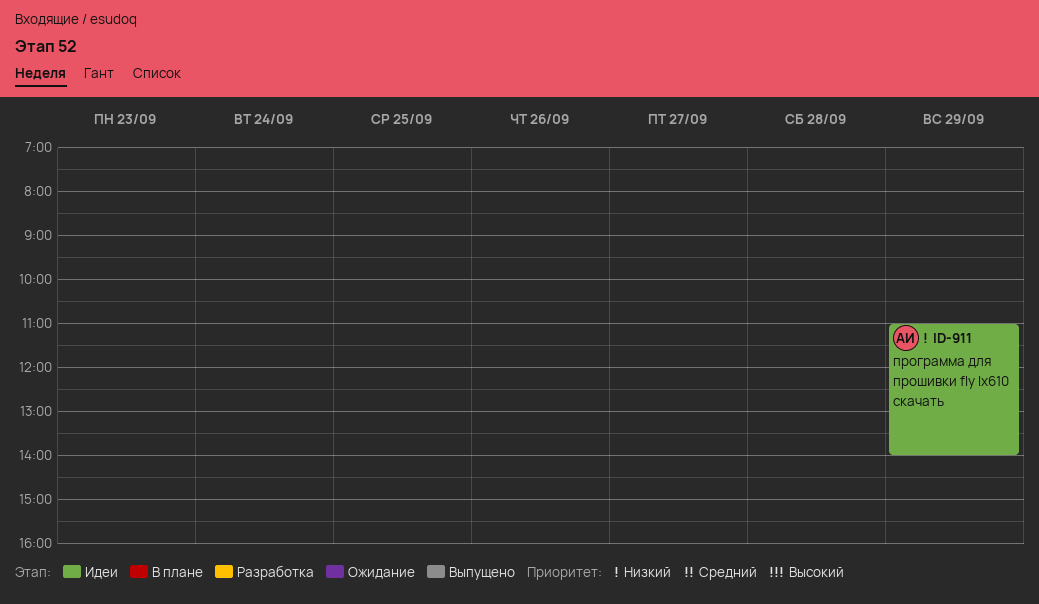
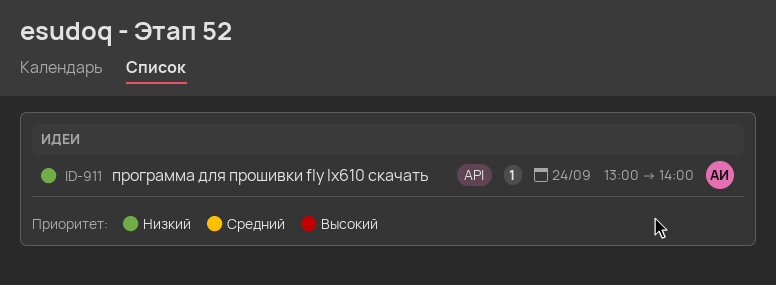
ID-911, day: Sep 29 -> Sep 24
ID-911, begins: 11:00 -> 13:00

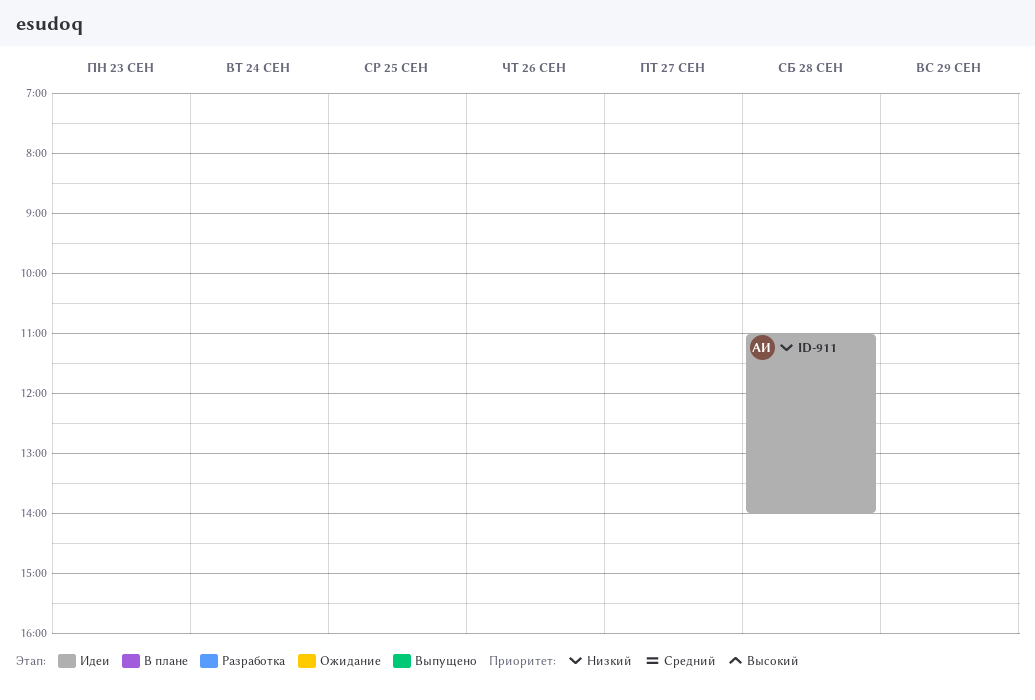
ID-911, day: Sep 24 -> Sep 28
ID-911, begins: 13:00 -> 11:00

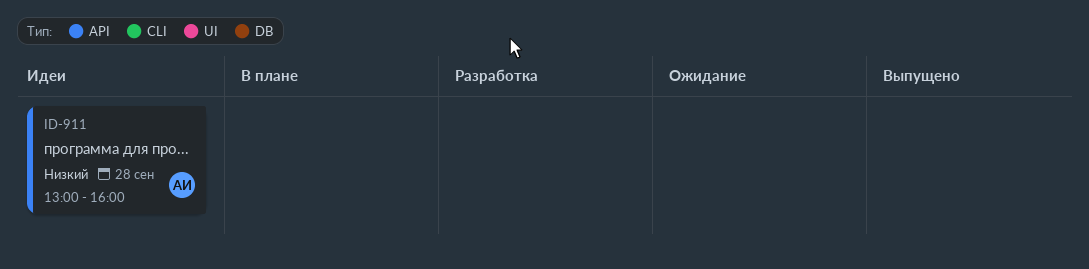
ID-911, begins: 11:00 -> 13:00
ID-911, ends: 14:00 -> 16:00

